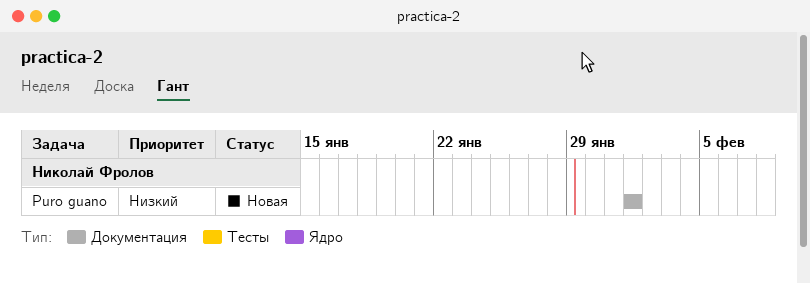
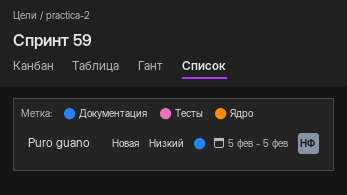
Puro guano, start: Feb 1 -> Feb 5
Puro guano, due: Feb 1 -> Feb 5

